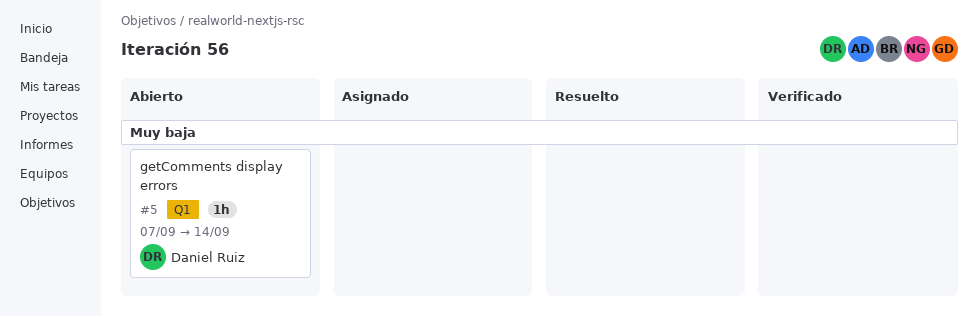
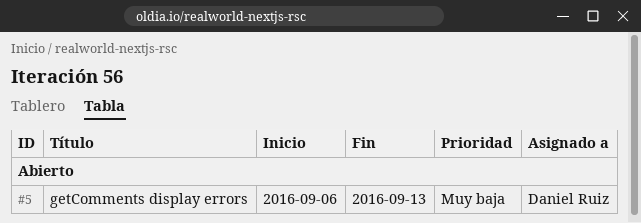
#5, start: Sep 7 -> Sep 6
#5, due: Sep 14 -> Sep 13

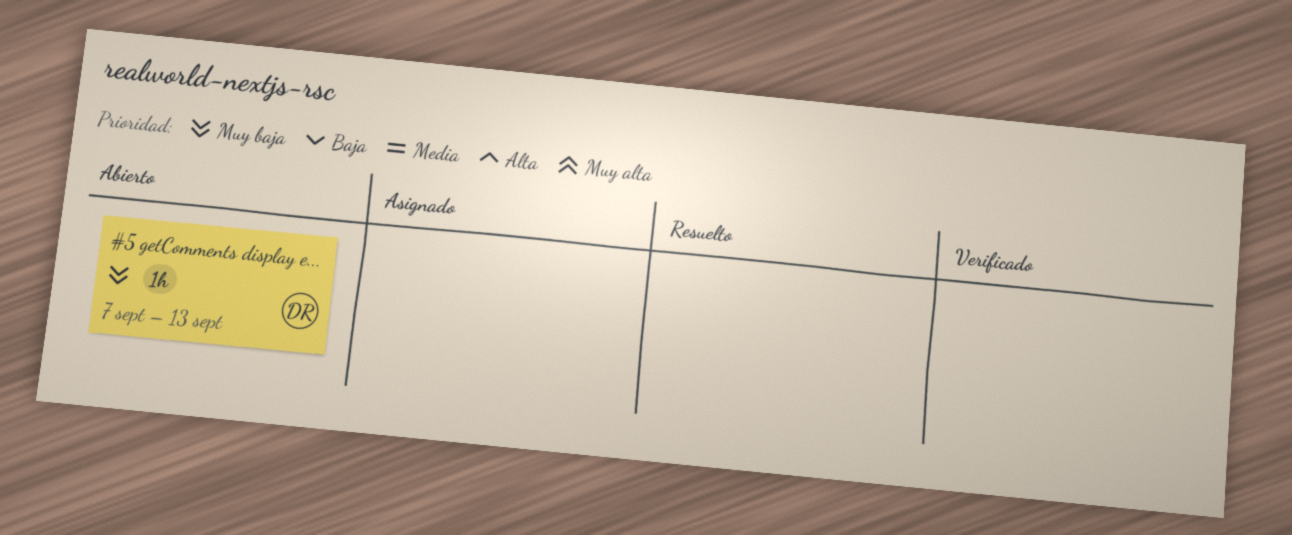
#5, start: Sep 6 -> Sep 7

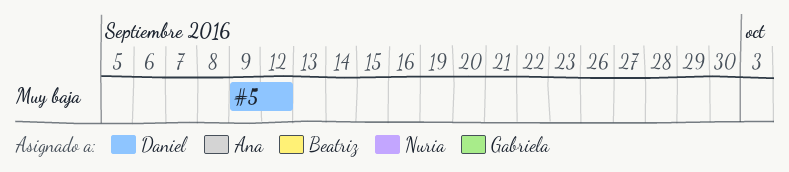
#5, start: Sep 7 -> Sep 9
#5, due: Sep 13 -> Sep 12

